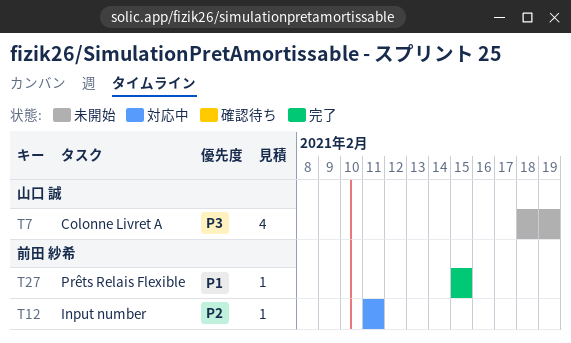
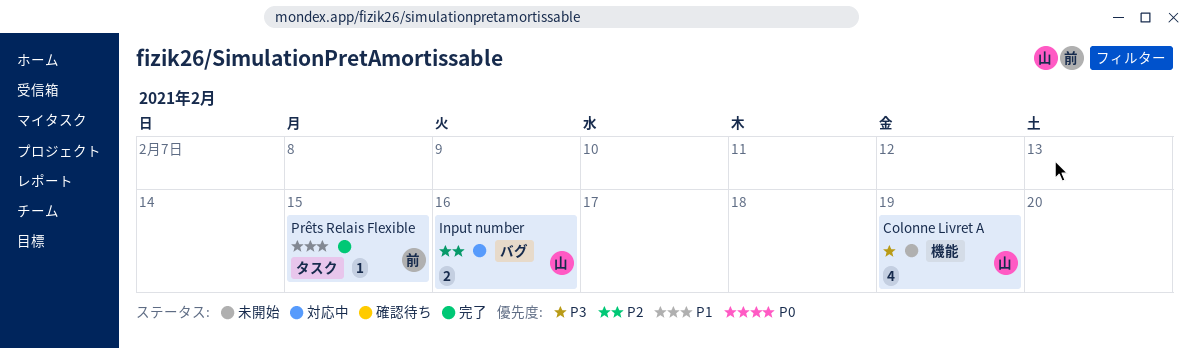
Input number, owner: 前田 紗希 -> 山口 誠
Input number, estimate: 1 -> 2
Input number, due: Feb 11 -> Feb 16

